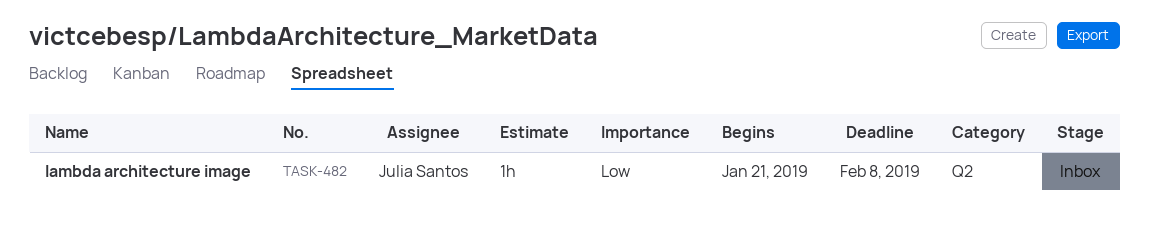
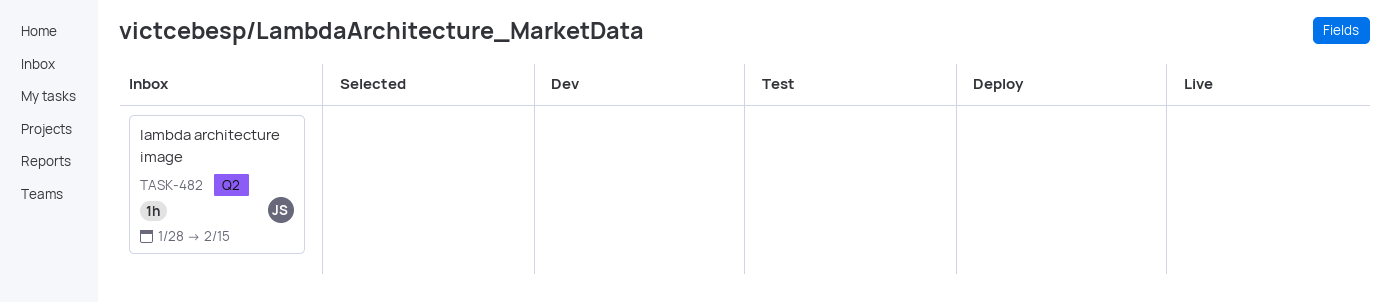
TASK-482, start: Jan 21 -> Jan 28
TASK-482, due: Feb 8 -> Feb 15

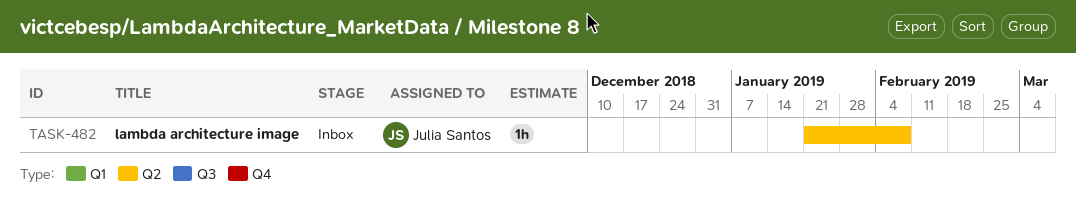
TASK-482, start: Jan 28 -> Jan 21
TASK-482, due: Feb 15 -> Feb 8

